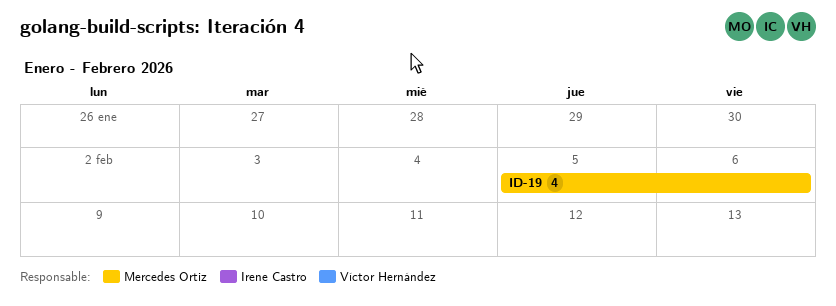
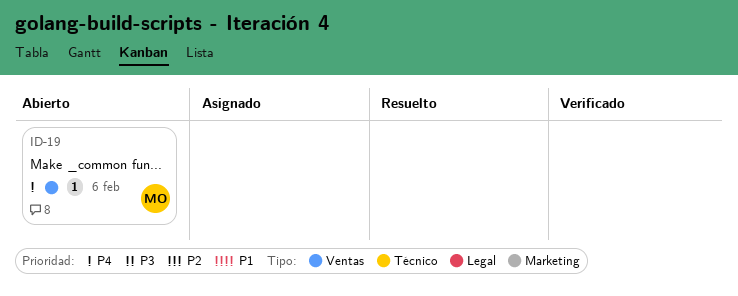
ID-19, estimate: 4 -> 1

